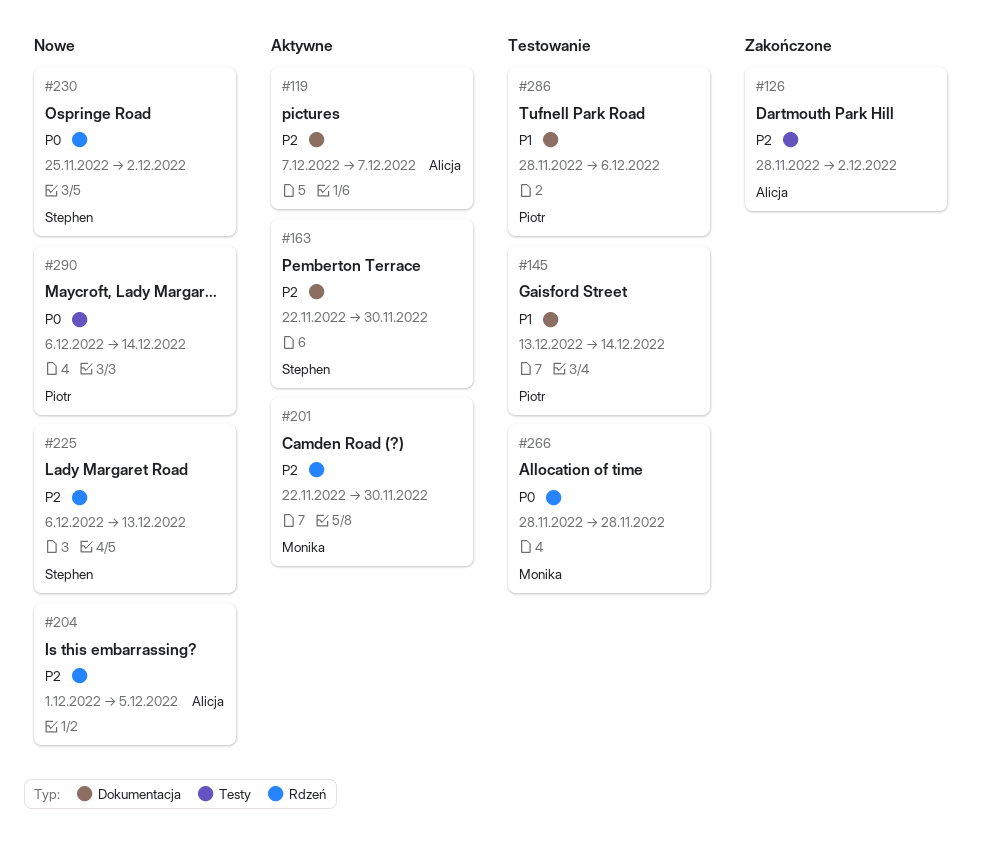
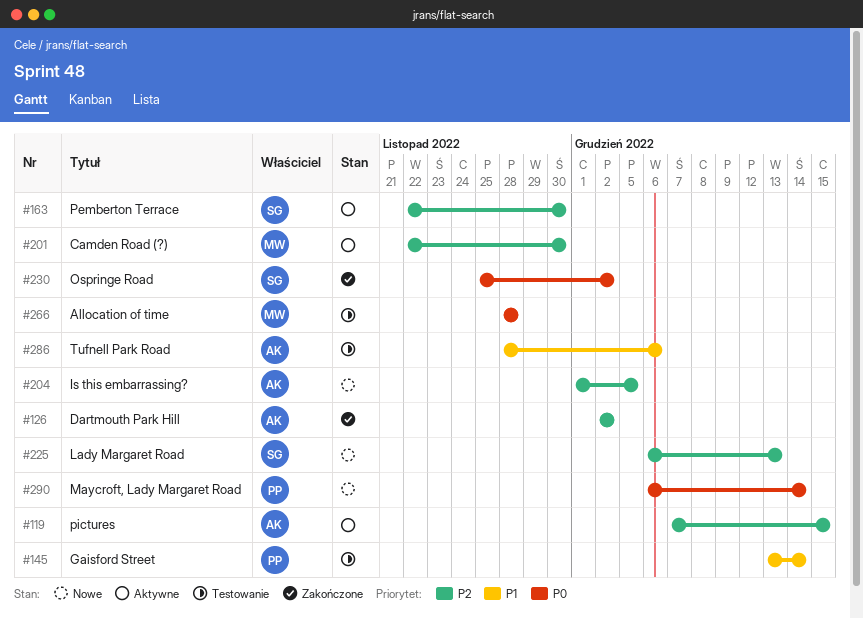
#119, due: Dec 7 -> Dec 15
#126, start: Nov 28 -> Dec 2
#230, status: Nowe -> Zakończone
#286, owner: Piotr -> Alicja

